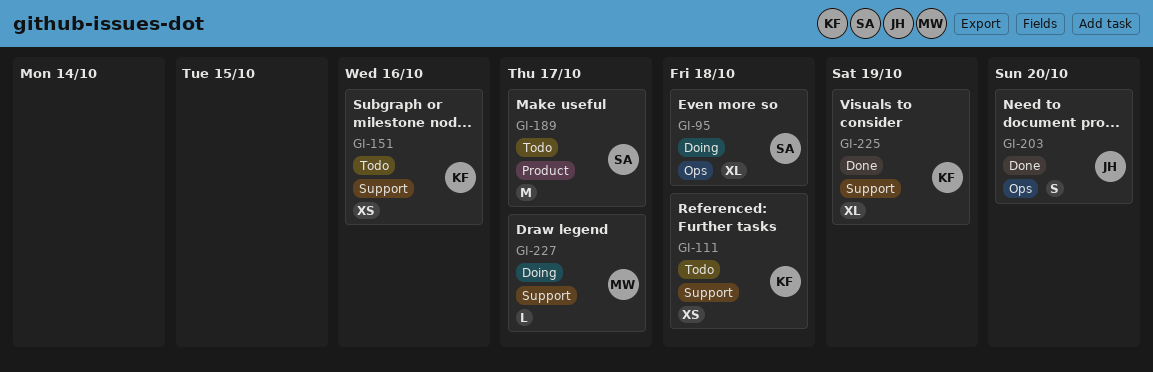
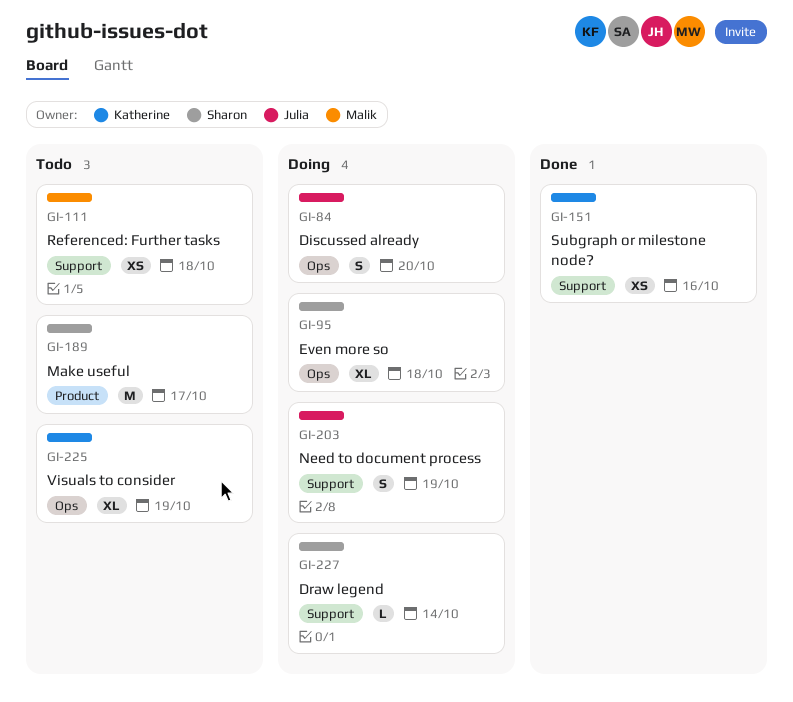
GI-84: none -> present
GI-111, owner: Katherine -> Malik
GI-151, status: Todo -> Done
GI-203, status: Done -> Doing
GI-203, label: Ops -> Support
GI-203, due: Oct 20 -> Oct 19
GI-225, status: Done -> Todo
GI-225, label: Support -> Ops
GI-227, owner: Malik -> Sharon
GI-227, due: Oct 17 -> Oct 14

